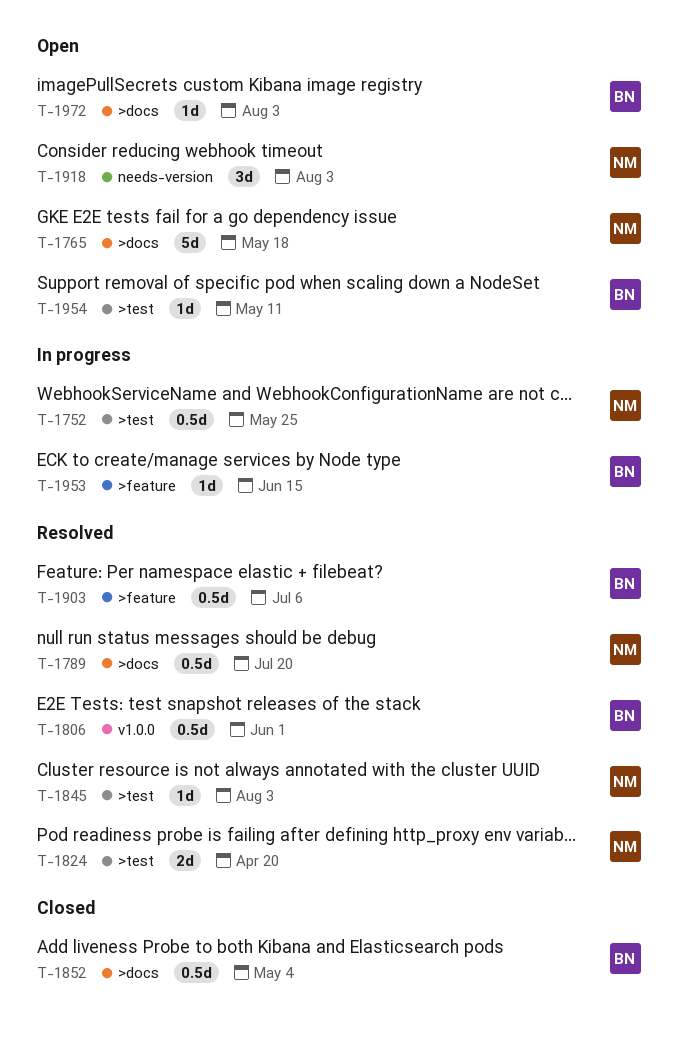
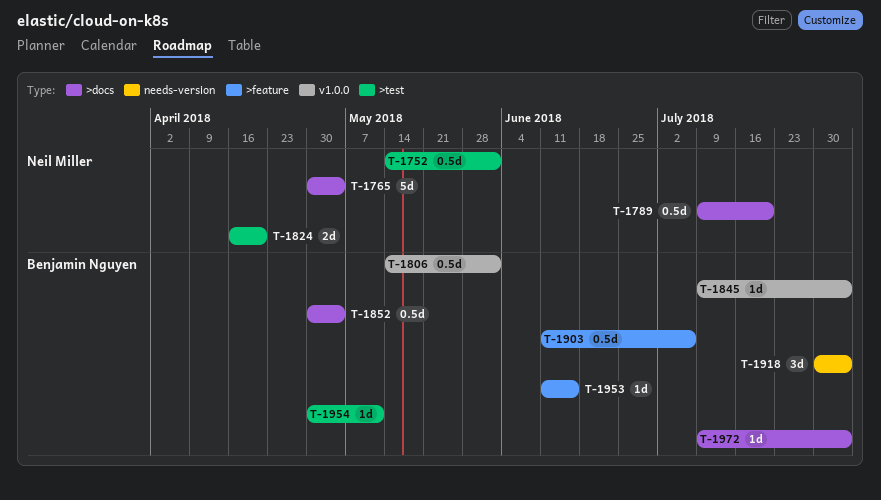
T-1752, due: May 25 -> Jun 1
T-1765, due: May 18 -> May 4
T-1845, owner: Neil Miller -> Benjamin Nguyen
T-1845, label: >test -> v1.0.0
T-1918, owner: Neil Miller -> Benjamin Nguyen

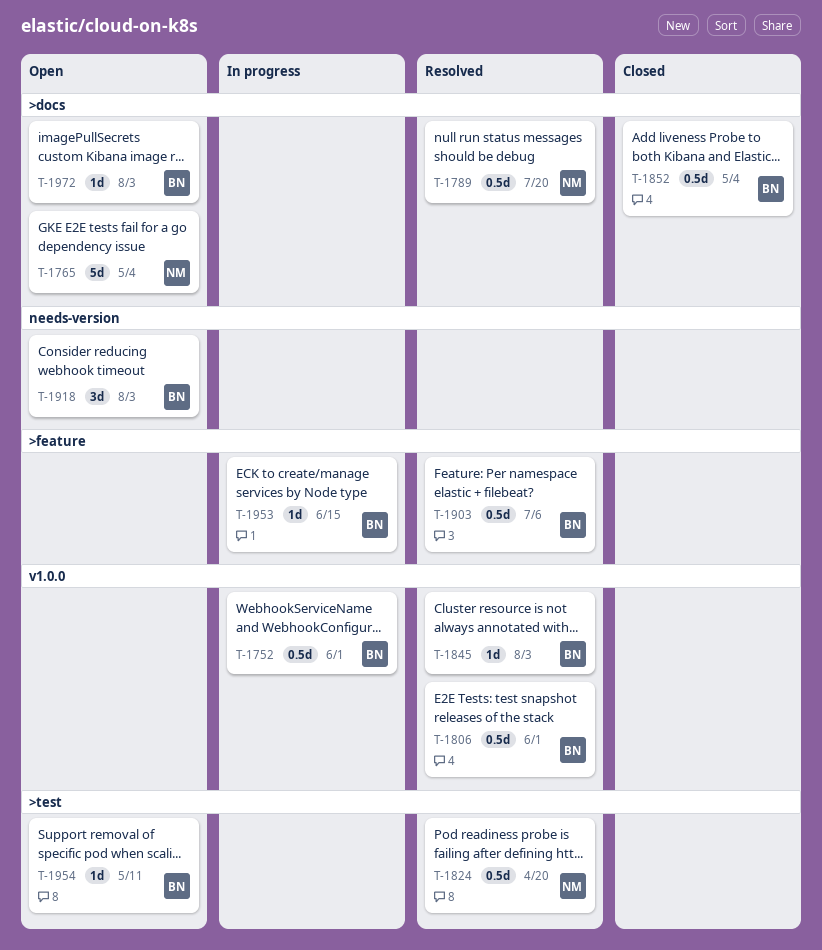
T-1752, owner: Neil Miller -> Benjamin Nguyen
T-1752, label: >test -> v1.0.0
T-1824, estimate: 2d -> 0.5d

